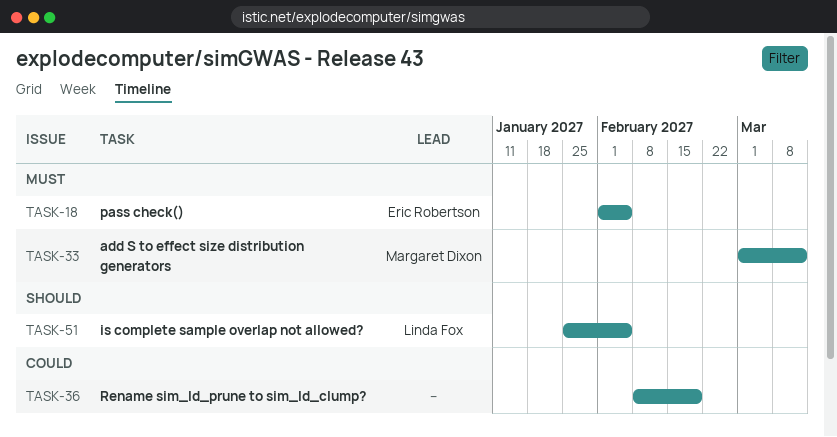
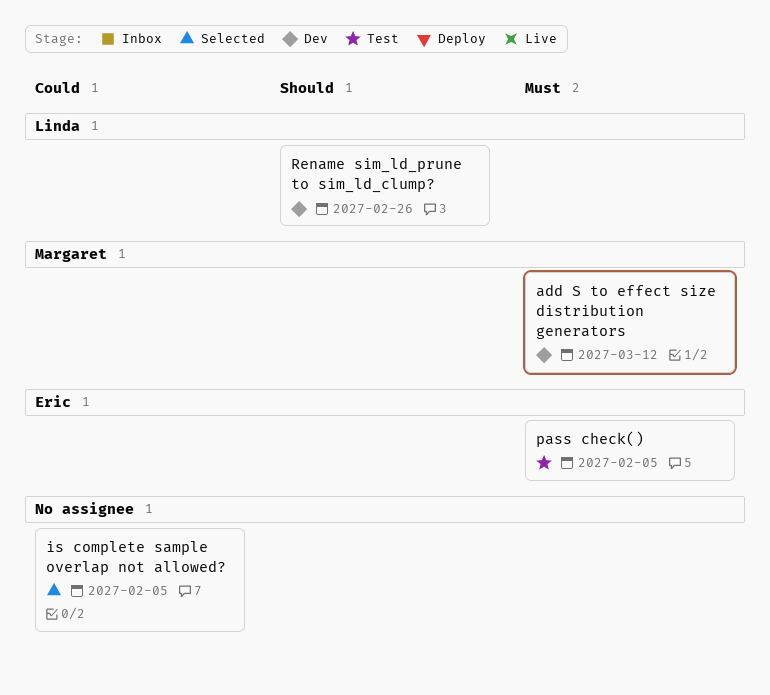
is complete sample overlap not allowed?, owner: Linda Fox -> none
is complete sample overlap not allowed?, priority: Should -> Could
Rename sim_ld_prune to sim_ld_clump?, owner: none -> Linda Fox
Rename sim_ld_prune to sim_ld_clump?, priority: Could -> Should
Rename sim_ld_prune to sim_ld_clump?, due: Feb 19 -> Feb 26

